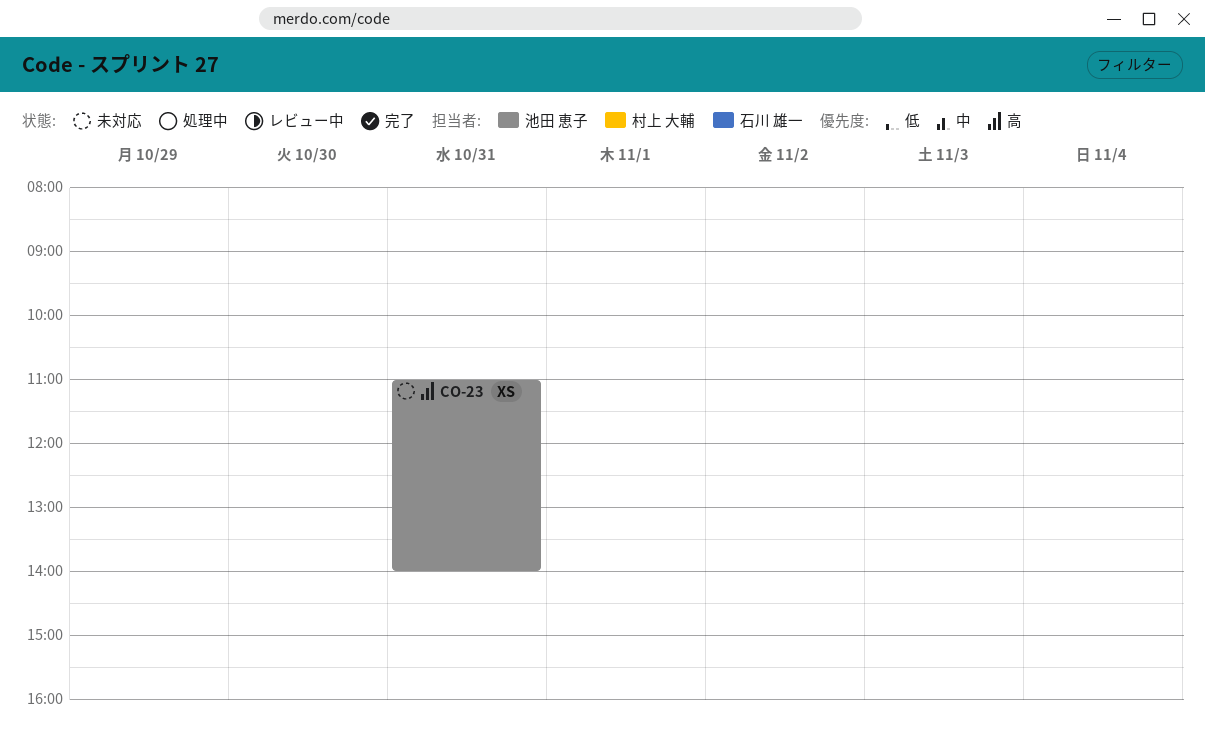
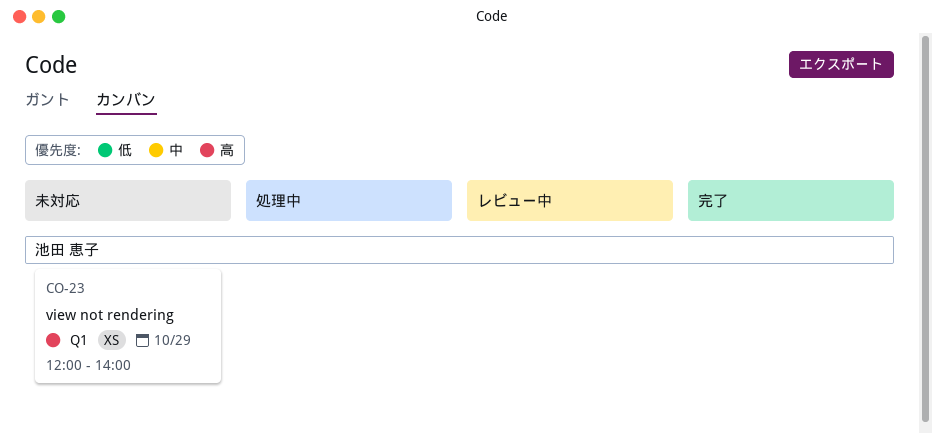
CO-23, day: Oct 31 -> Oct 29
CO-23, begins: 11:00 -> 12:00

